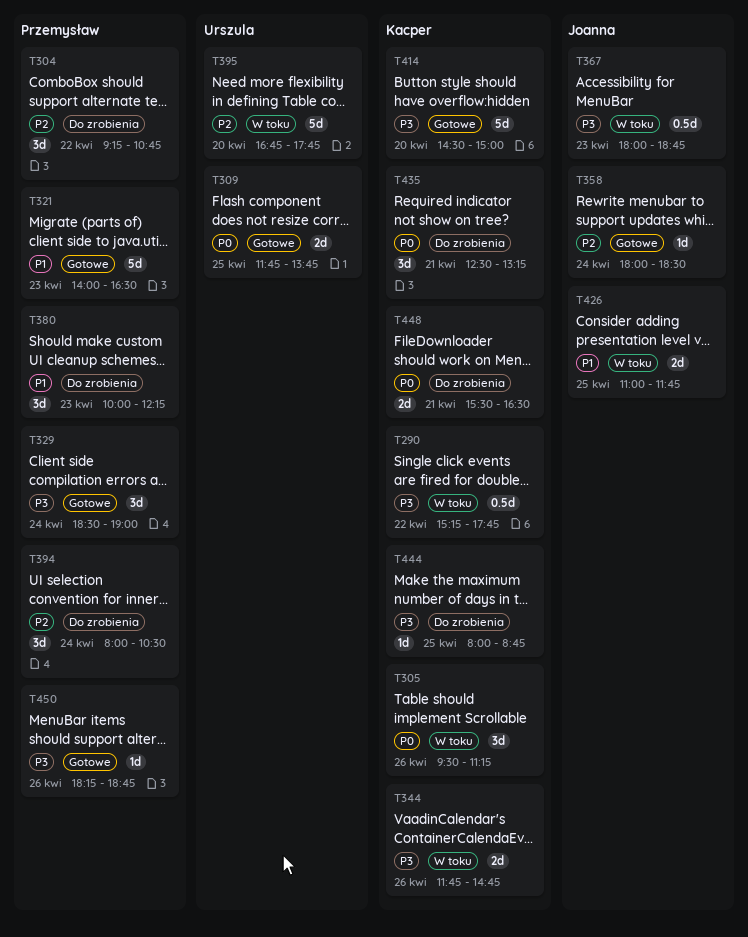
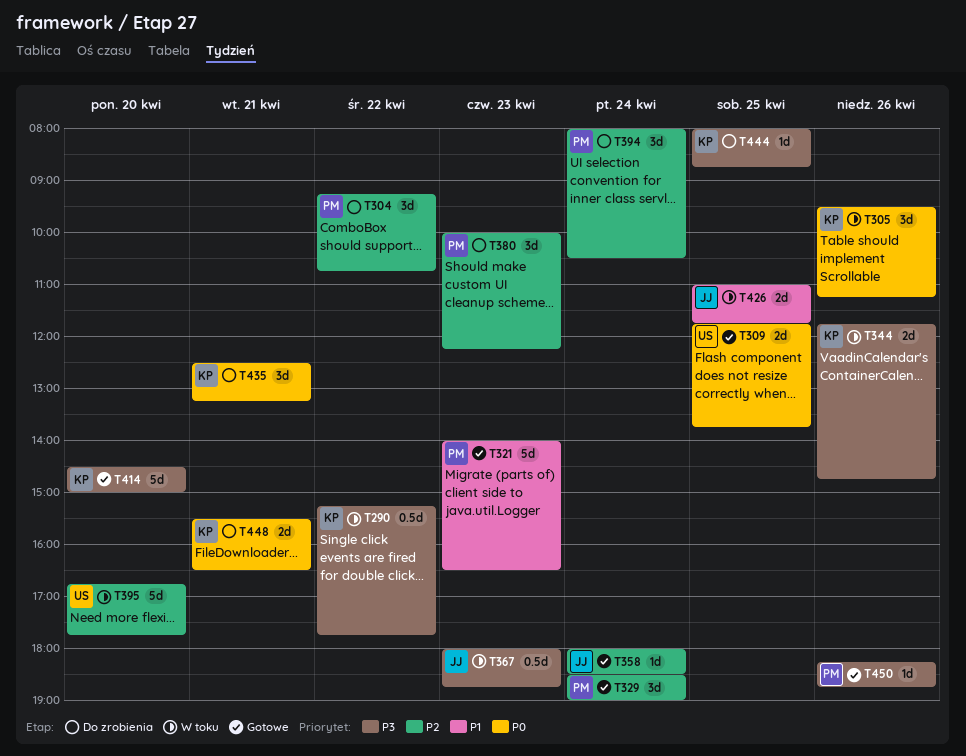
T329, priority: P3 -> P2
T380, priority: P1 -> P2

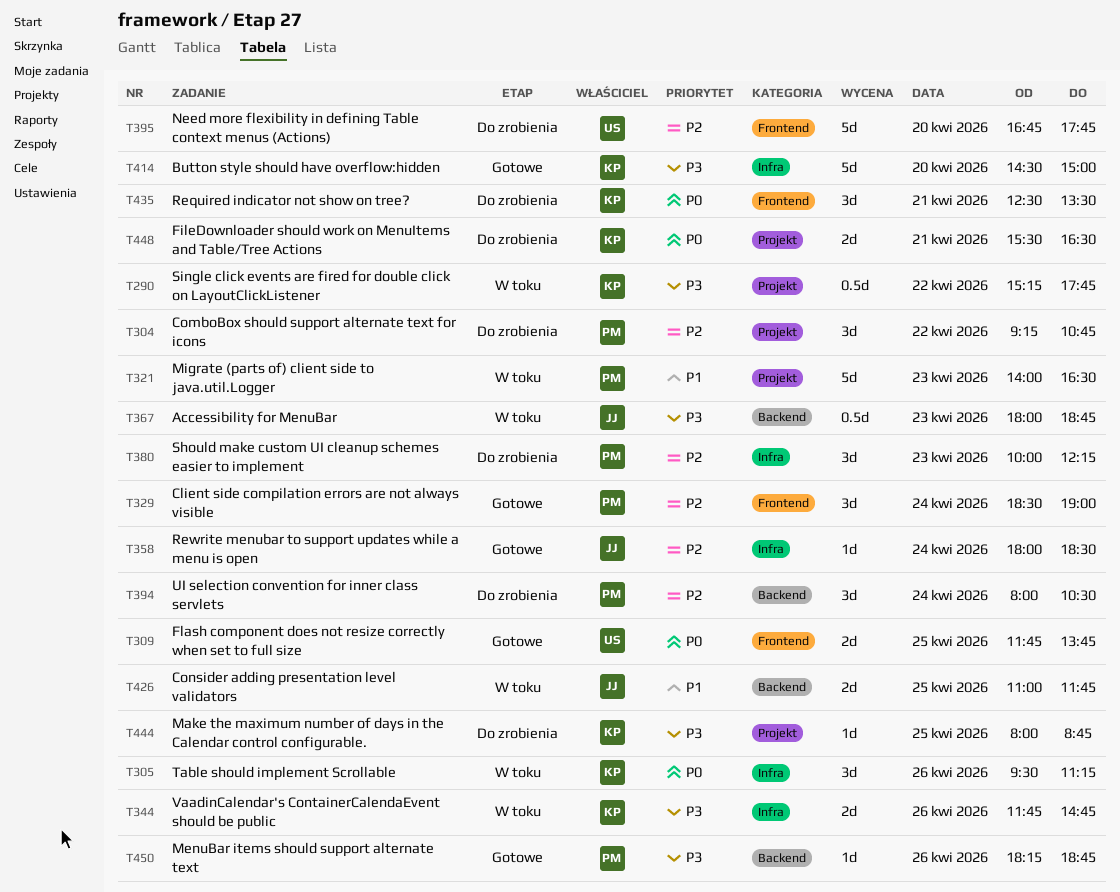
T321, status: Gotowe -> W toku
T395, status: W toku -> Do zrobienia
T435, ends: 13:15 -> 13:30

